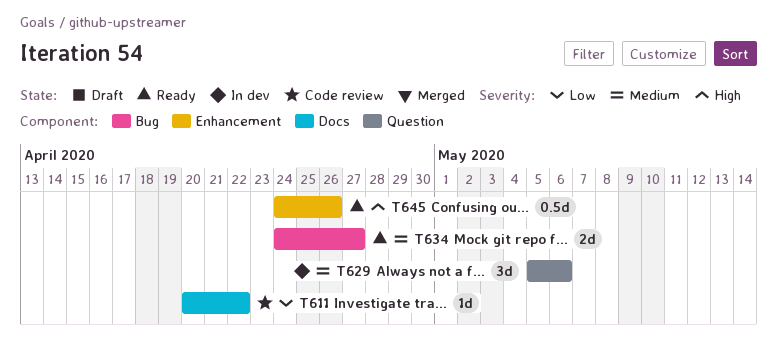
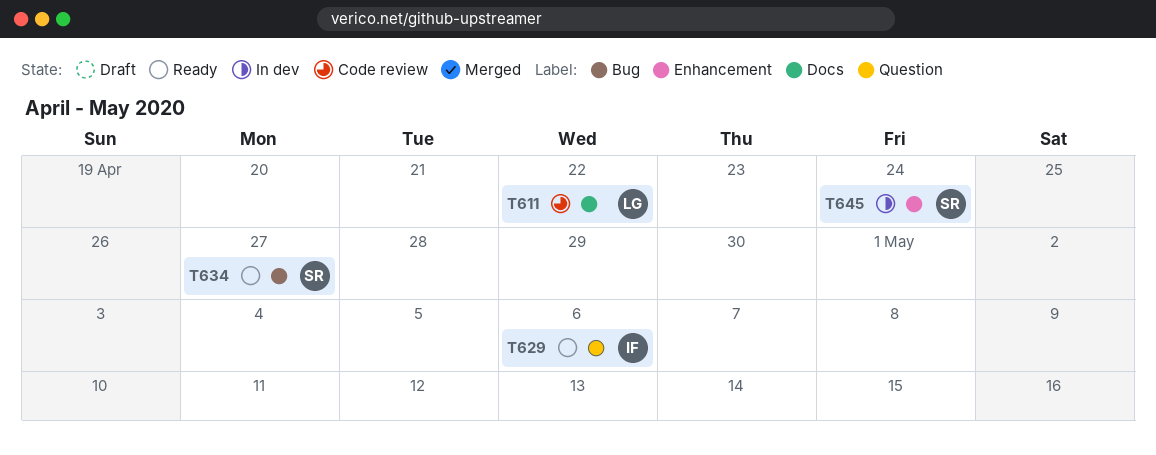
T629, status: In dev -> Ready
T645, status: Ready -> In dev
T645, due: Apr 26 -> Apr 24

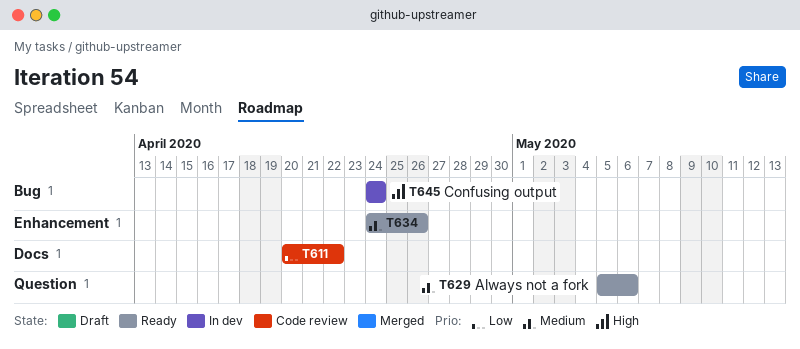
T634, label: Bug -> Enhancement
T634, due: Apr 27 -> Apr 26
T645, label: Enhancement -> Bug

